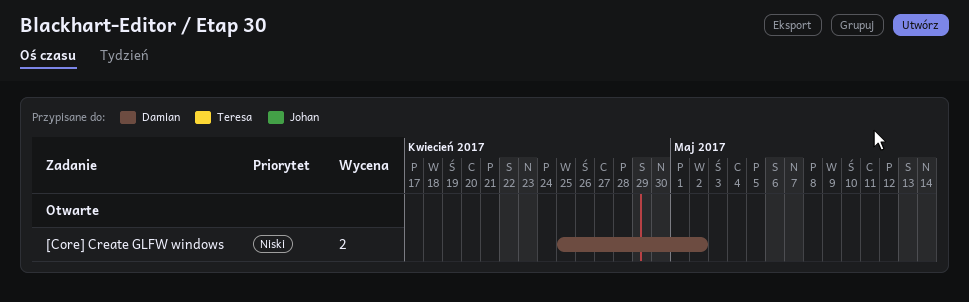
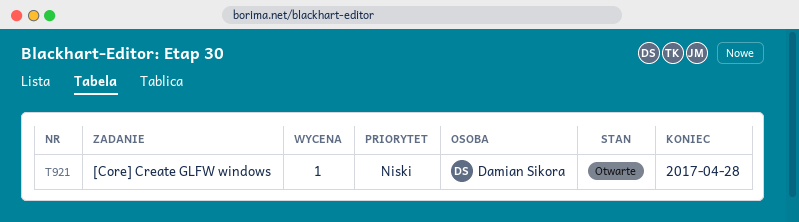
[Core] Create GLFW windows, estimate: 2 -> 1
[Core] Create GLFW windows, due: May 2 -> Apr 28

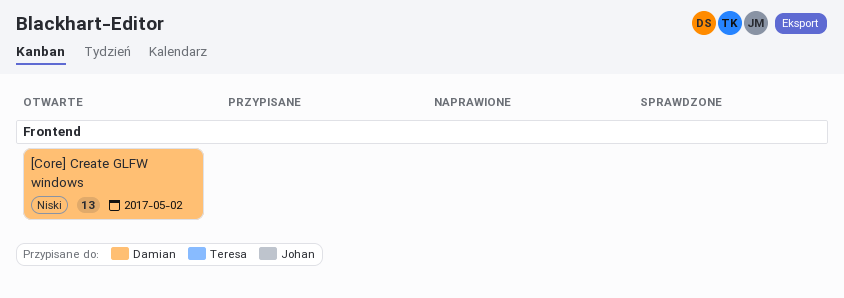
[Core] Create GLFW windows, estimate: 1 -> 13
[Core] Create GLFW windows, due: Apr 28 -> May 2

